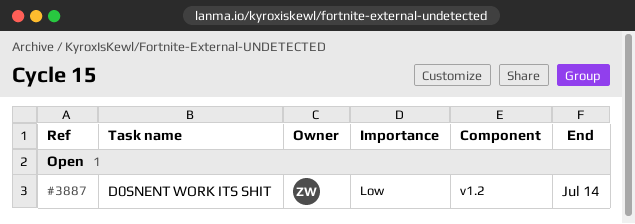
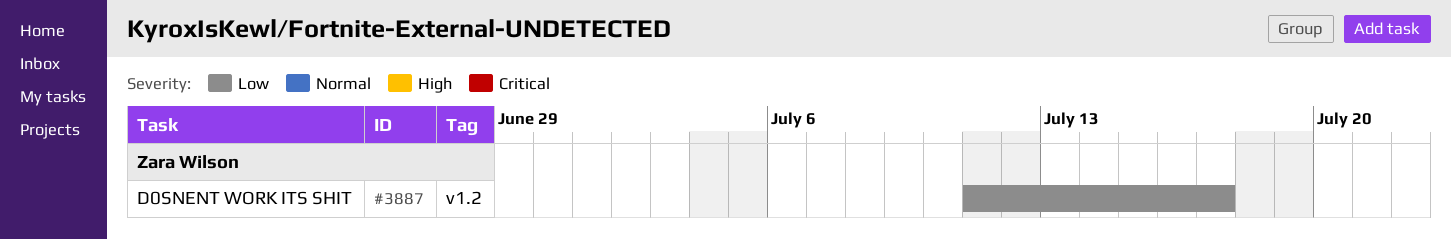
#3887, due: Jul 14 -> Jul 17

